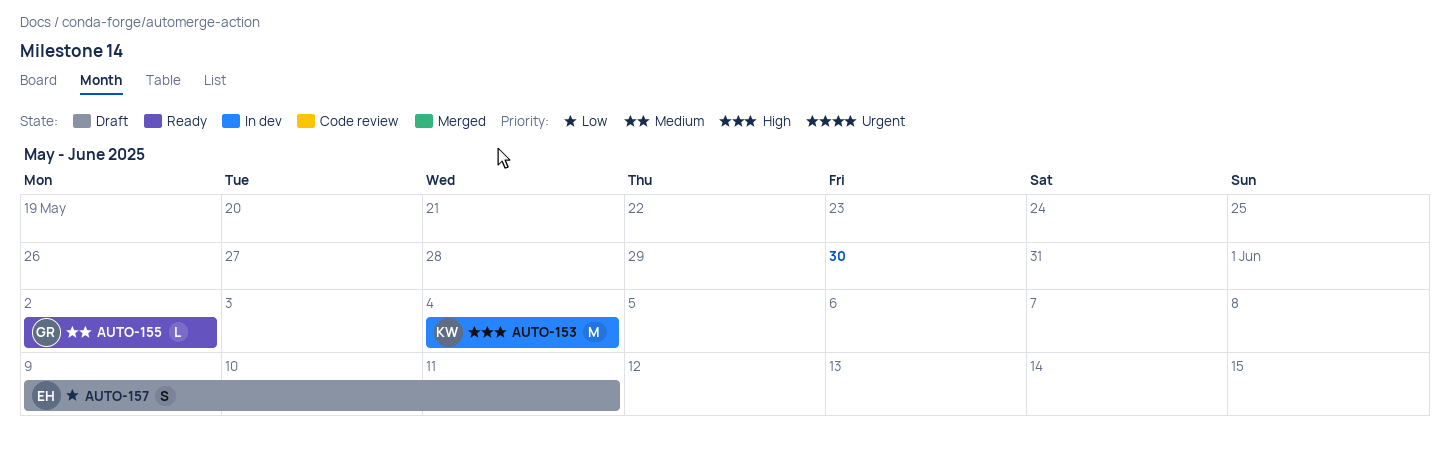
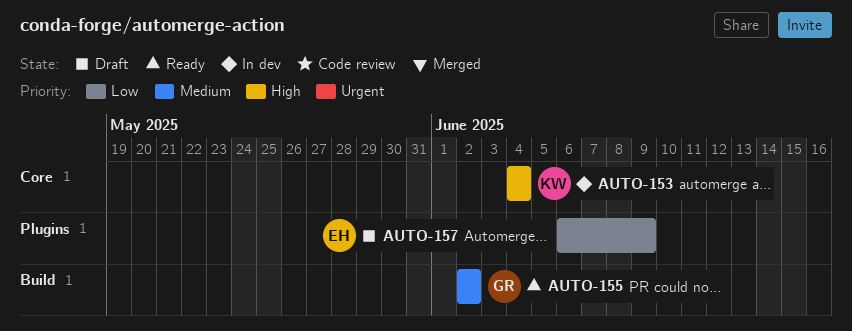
AUTO-157, start: Jun 9 -> Jun 6
AUTO-157, due: Jun 11 -> Jun 9

